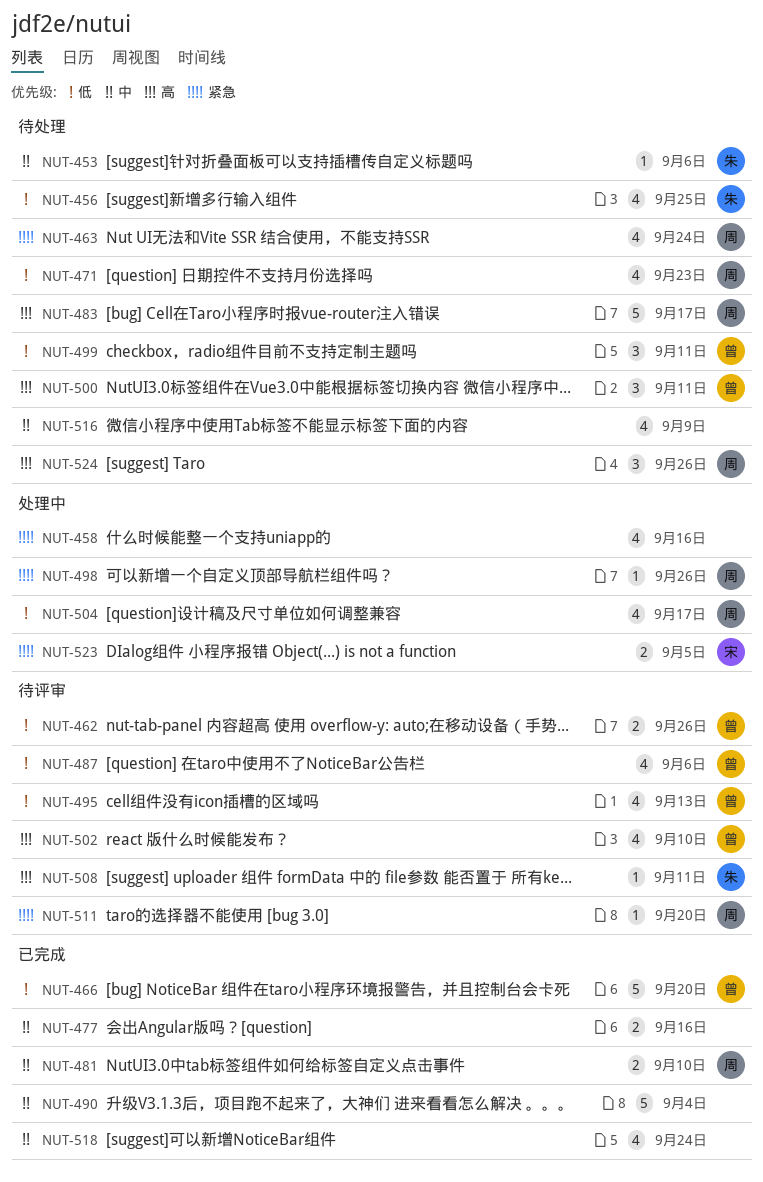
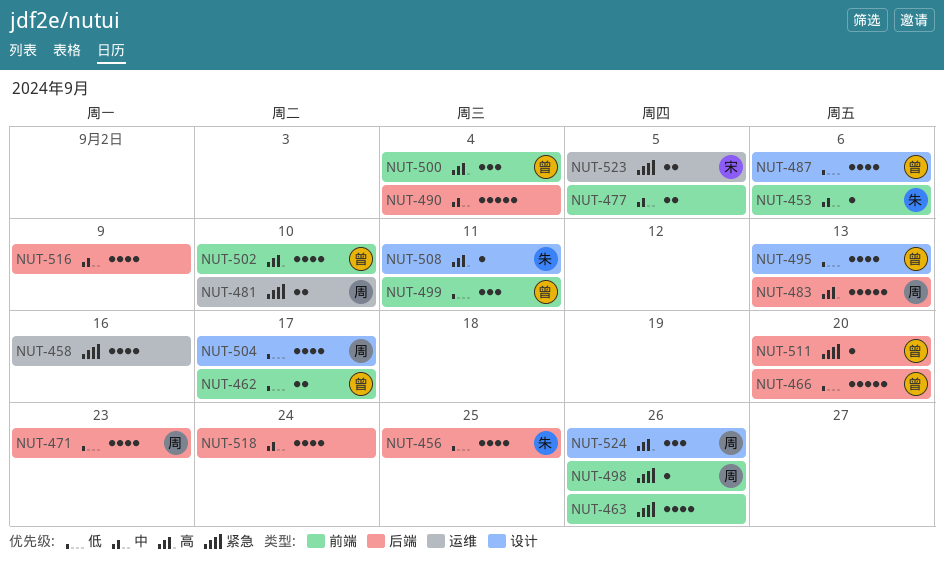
NUT-462, due: Sep 26 -> Sep 17
NUT-463, owner: 周 -> none
NUT-463, due: Sep 24 -> Sep 26
NUT-477, due: Sep 16 -> Sep 5
NUT-481, priority: 中 -> 紧急
NUT-483, due: Sep 17 -> Sep 13
NUT-500, due: Sep 11 -> Sep 4
NUT-511, owner: 周 -> 曾

